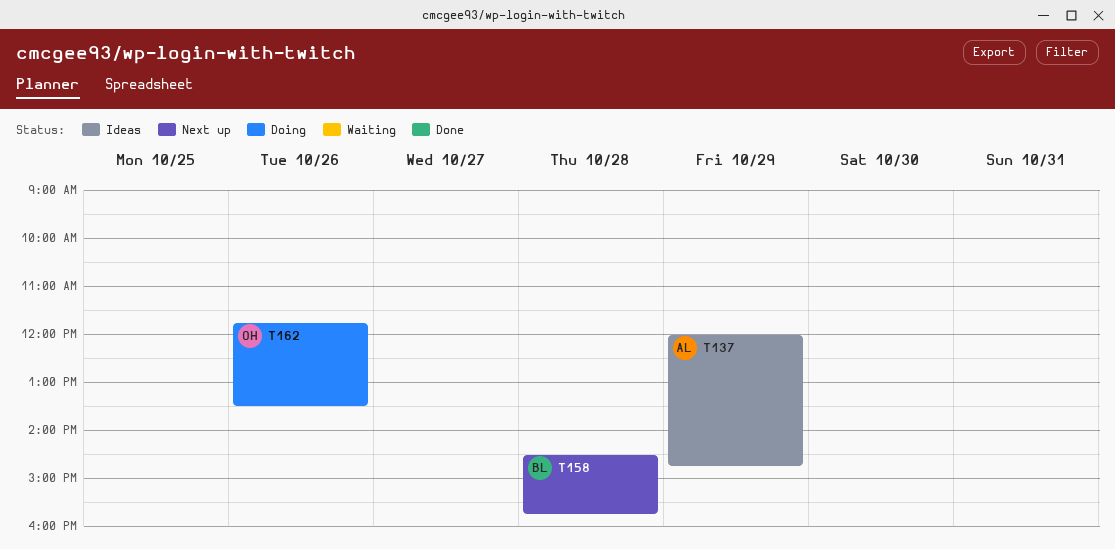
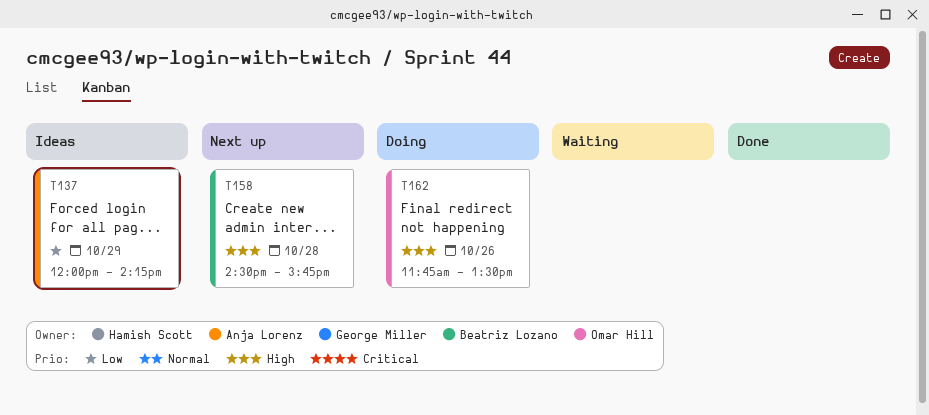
T137, ends: 14:45 -> 14:15

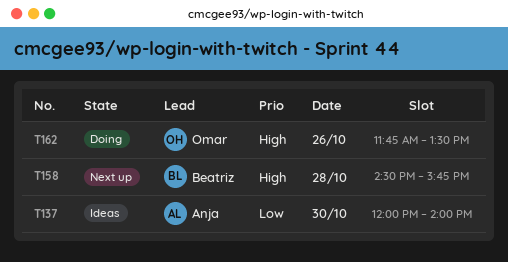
T137, day: Oct 29 -> Oct 30
T137, ends: 14:15 -> 14:00

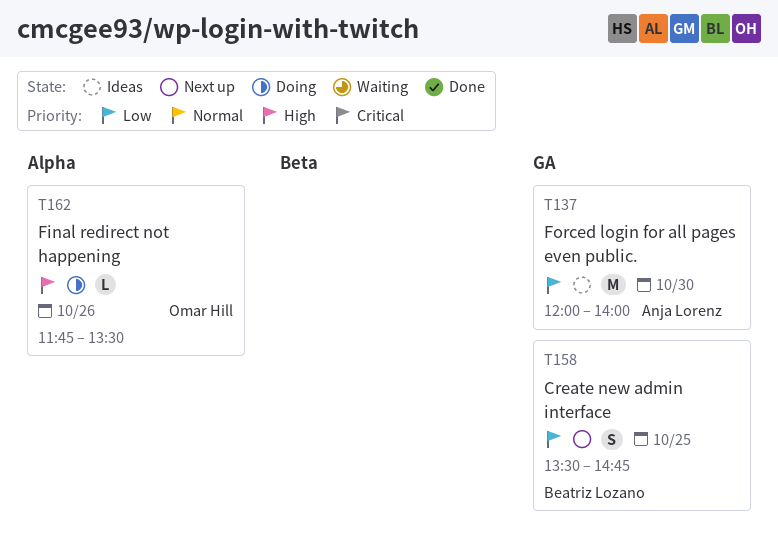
T158, priority: High -> Low
T158, day: Oct 28 -> Oct 25
T158, begins: 14:30 -> 13:30
T158, ends: 15:45 -> 14:45

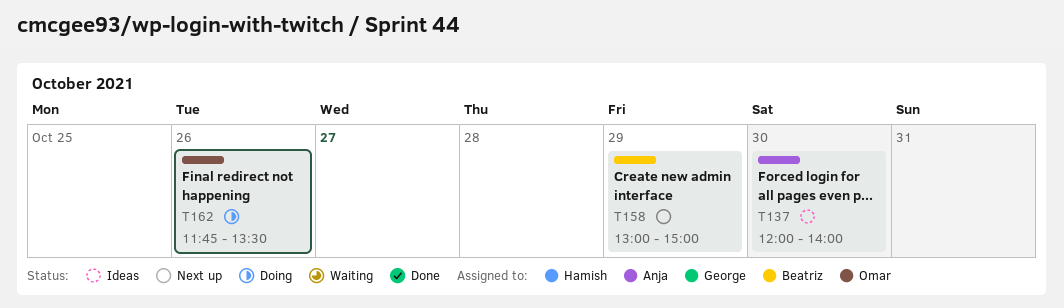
T158, day: Oct 25 -> Oct 29
T158, begins: 13:30 -> 13:00
T158, ends: 14:45 -> 15:00

